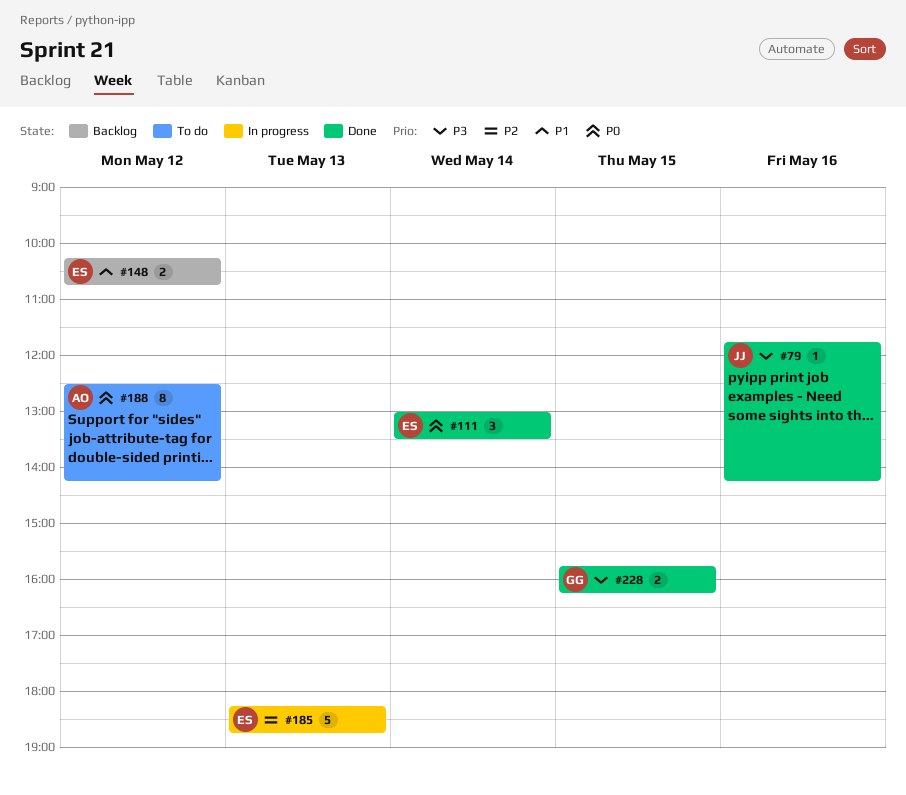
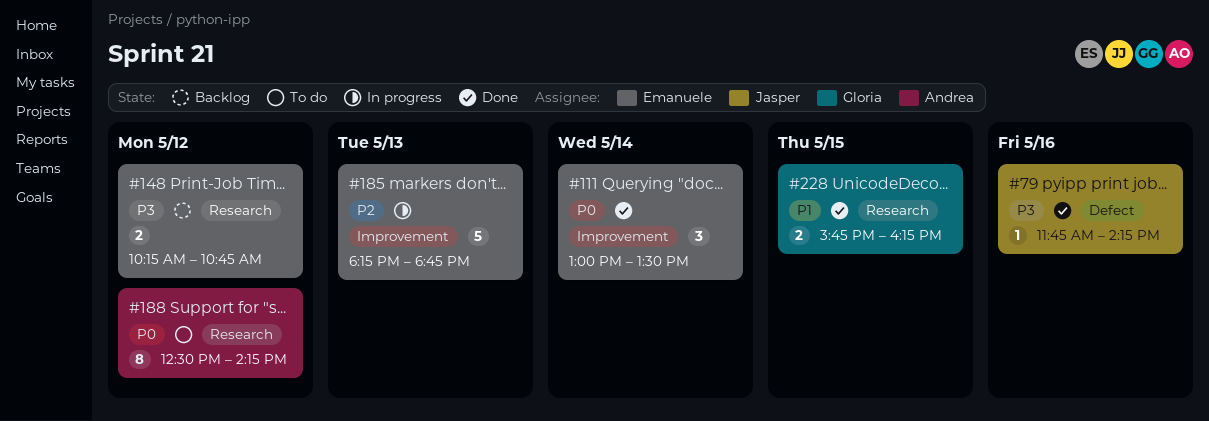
#148, priority: P1 -> P3
#228, priority: P3 -> P1

